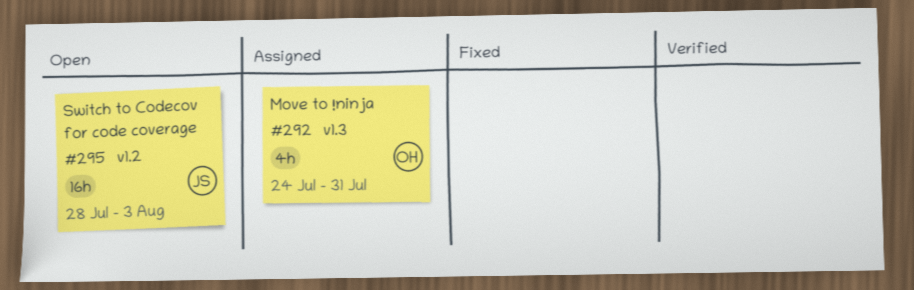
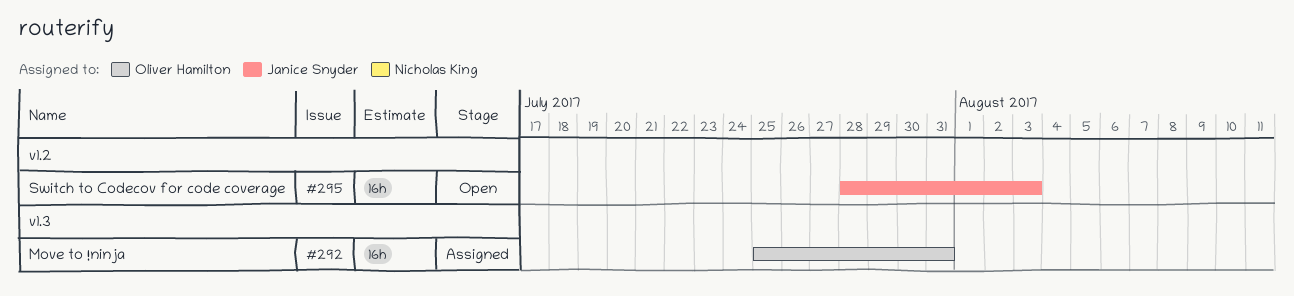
#292, estimate: 4h -> 16h
#292, start: Jul 24 -> Jul 25

